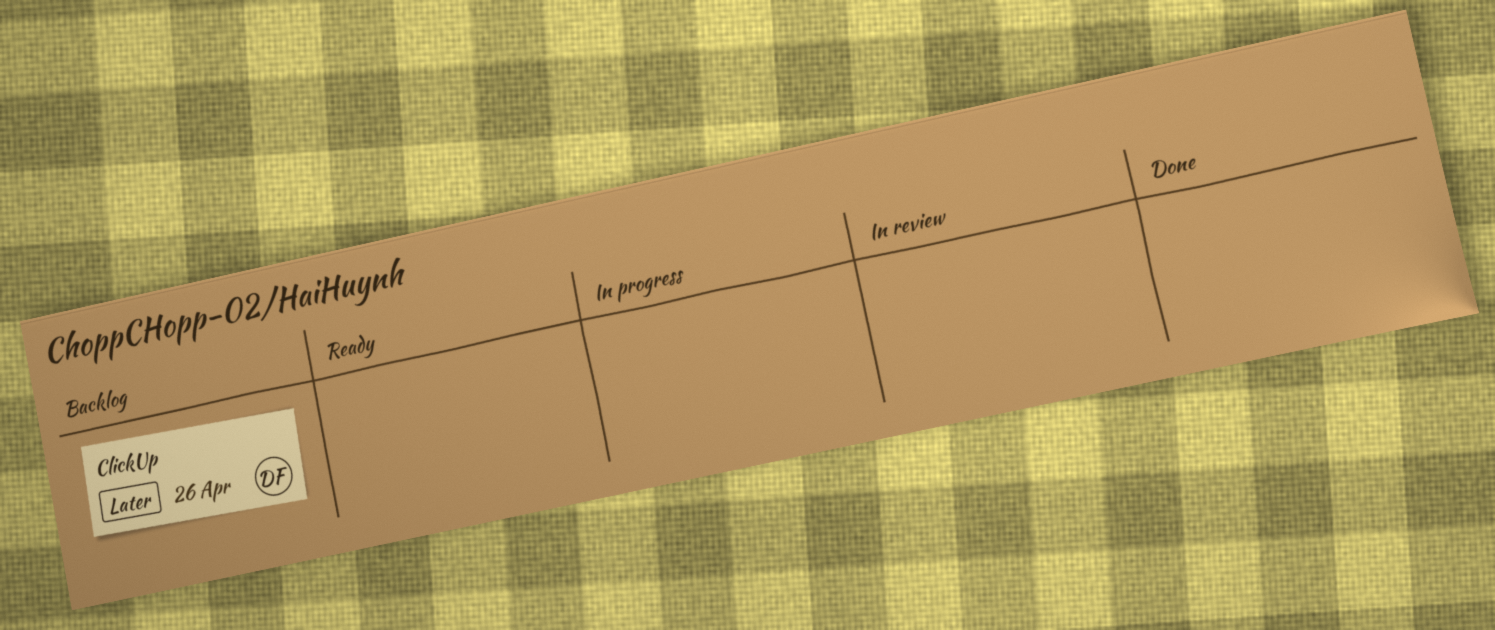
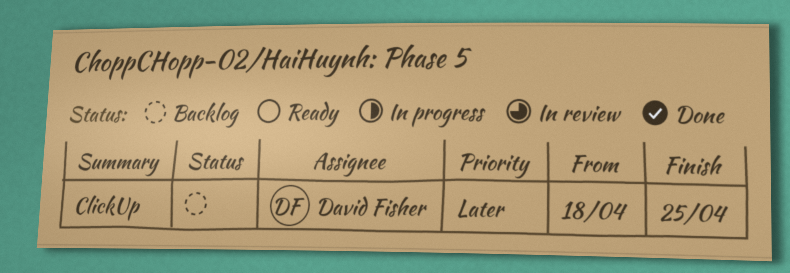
ClickUp, due: Apr 26 -> Apr 25

